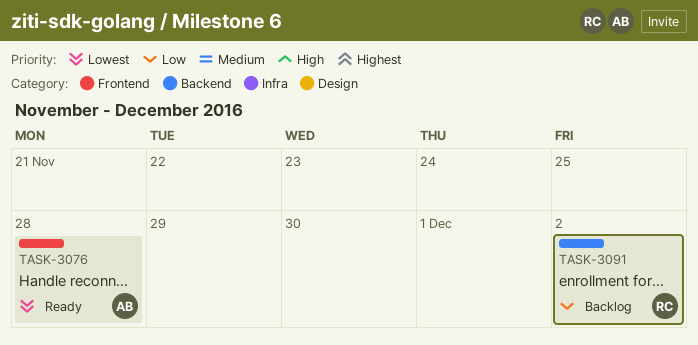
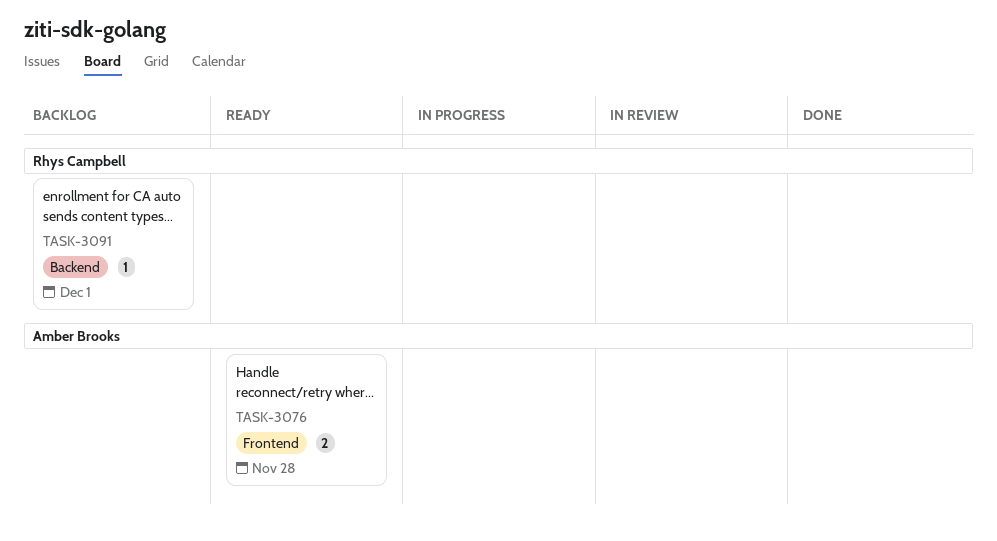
TASK-3091, due: Dec 2 -> Dec 1

